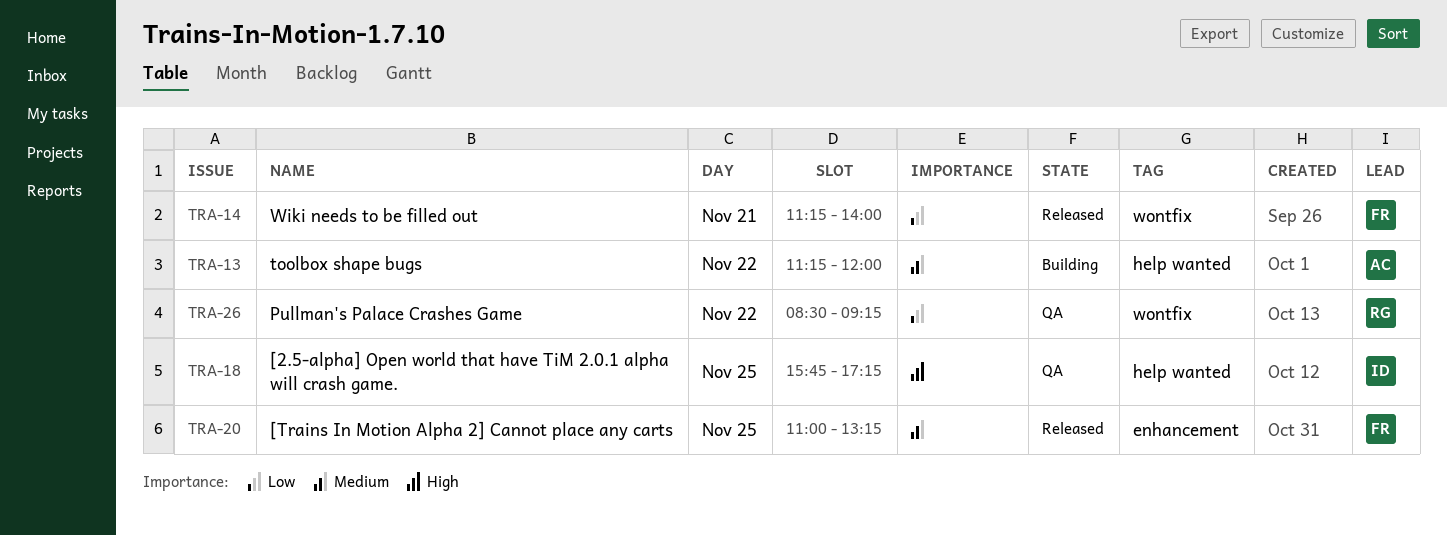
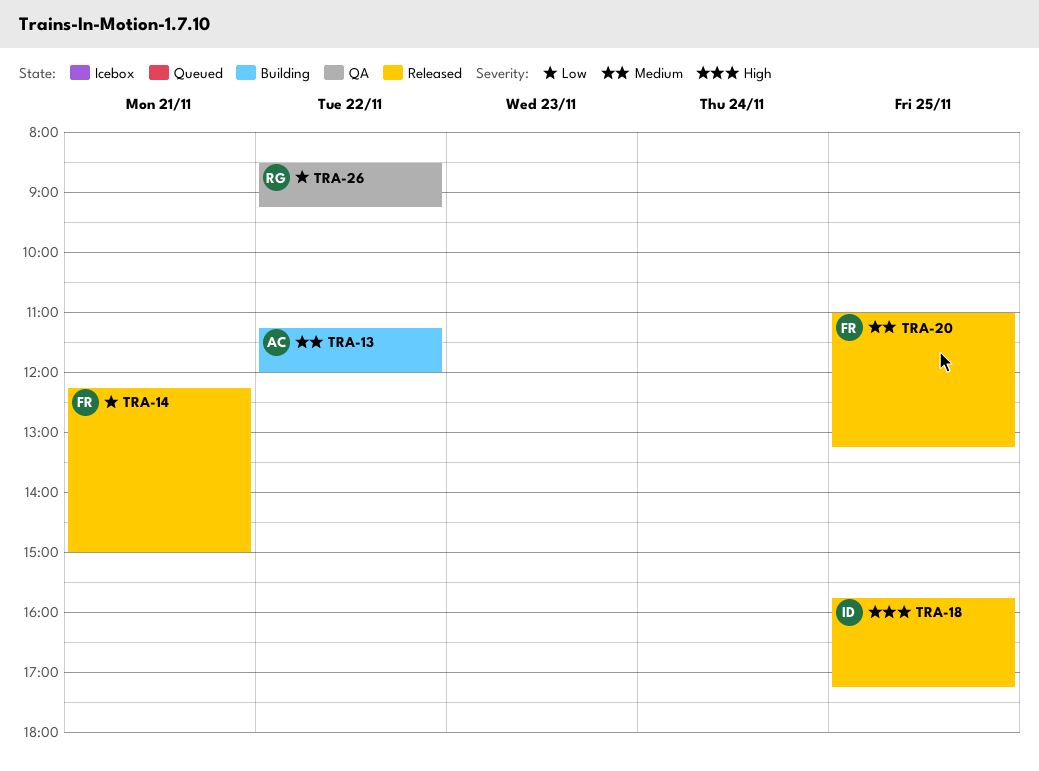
TRA-14, begins: 11:15 -> 12:15
TRA-14, ends: 14:00 -> 15:00
TRA-18, status: QA -> Released

